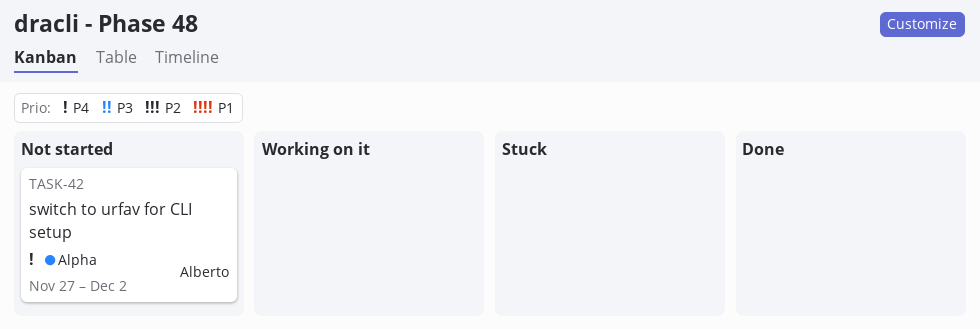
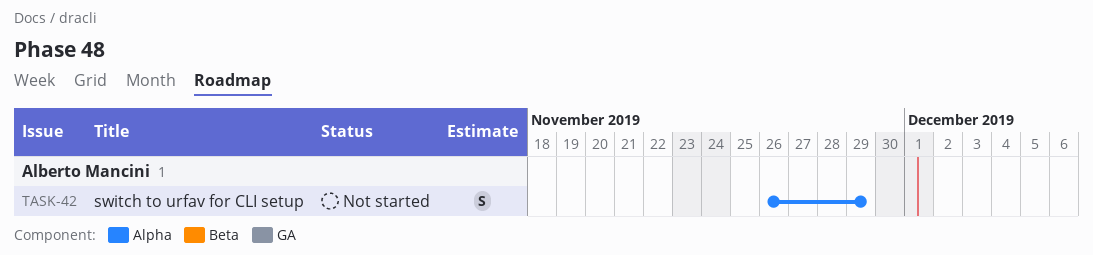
TASK-42, start: Nov 27 -> Nov 26
TASK-42, due: Dec 2 -> Nov 29

